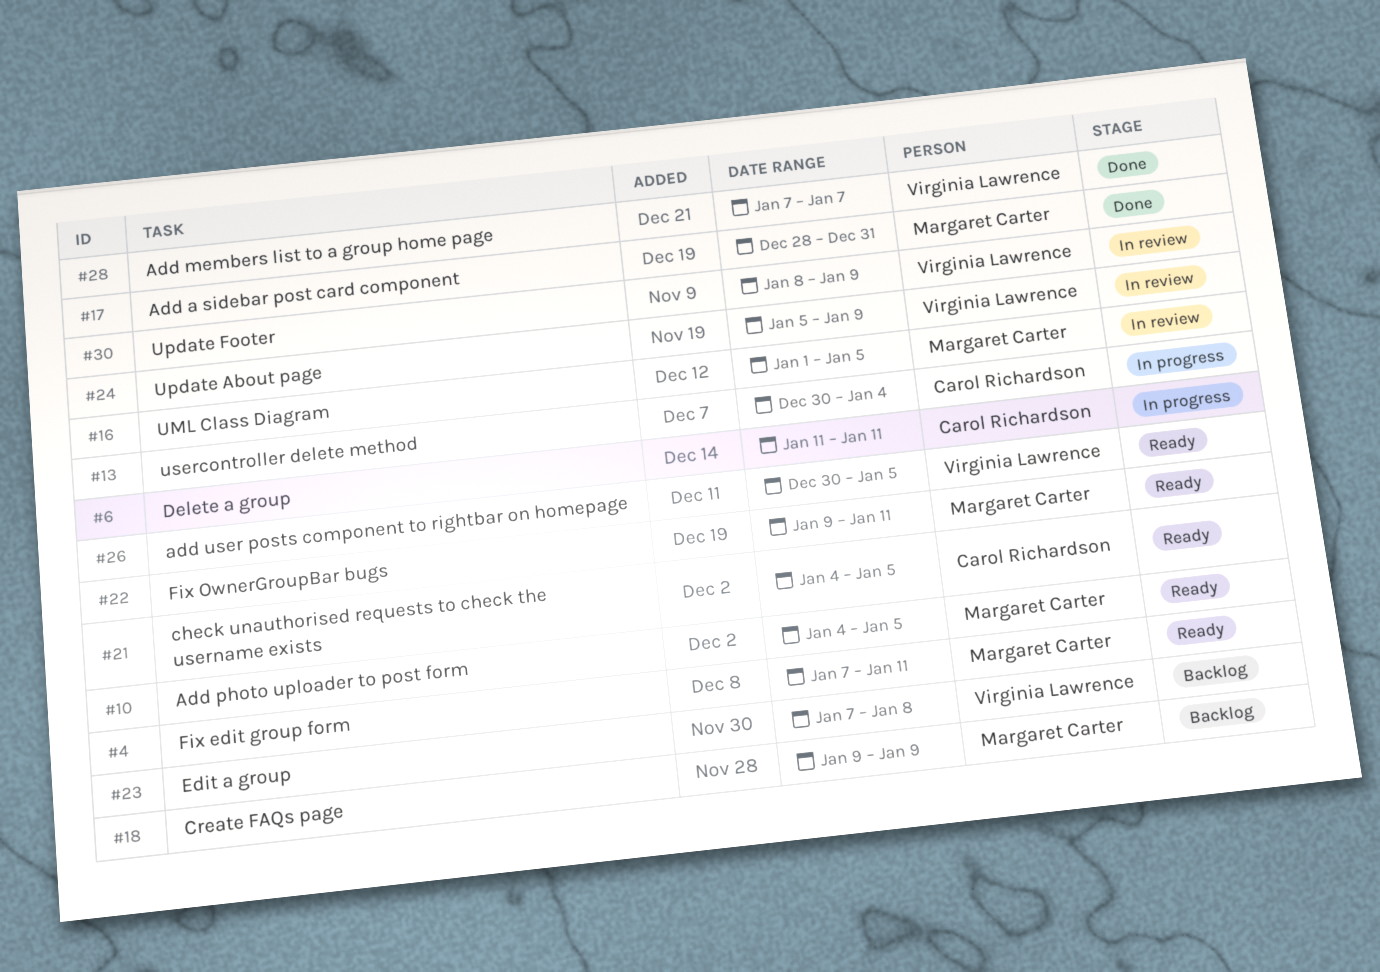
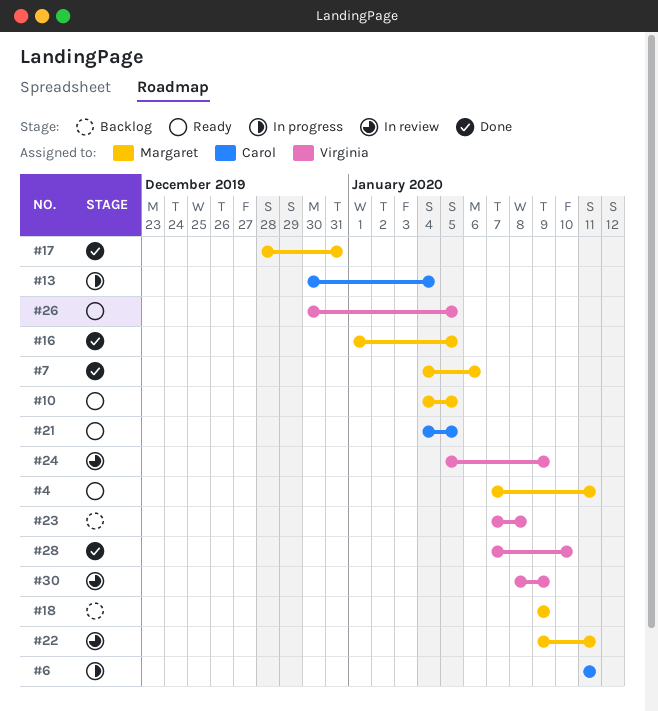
#7: none -> present
#16, status: In review -> Done
#22, status: Ready -> In review
#28, due: Jan 7 -> Jan 10

